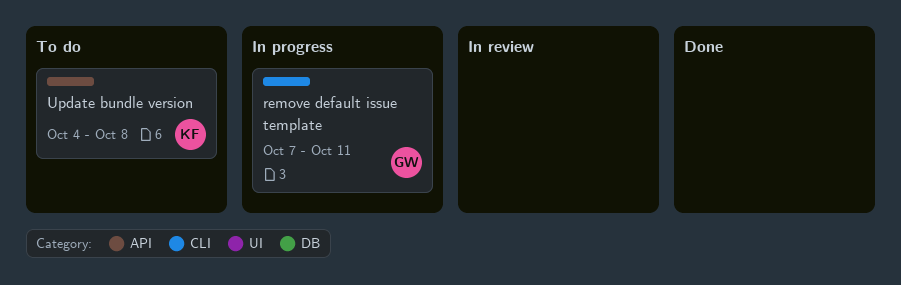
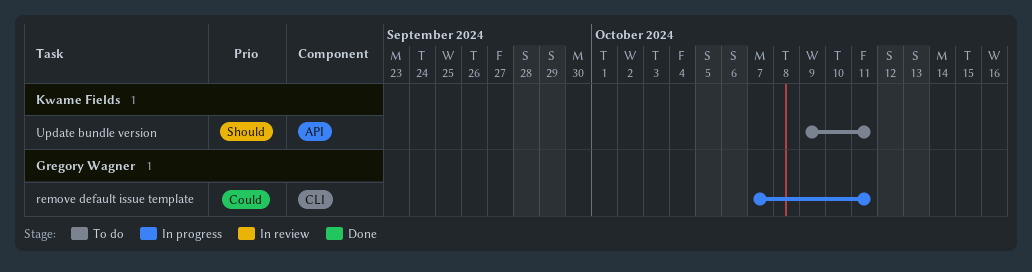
Update bundle version, start: Oct 4 -> Oct 9
Update bundle version, due: Oct 8 -> Oct 11

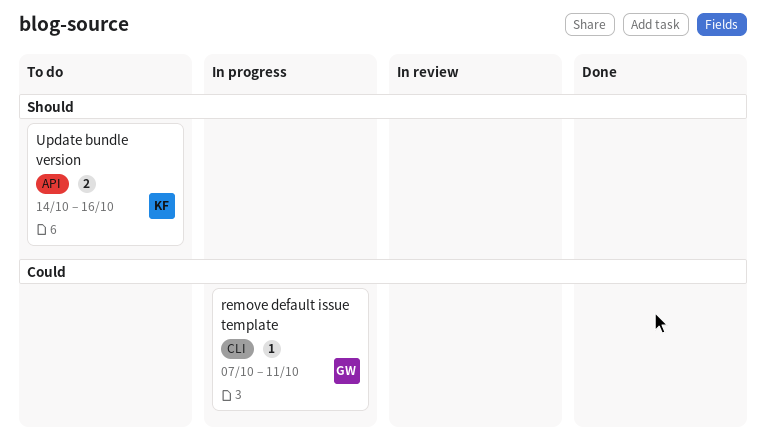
Update bundle version, start: Oct 9 -> Oct 14
Update bundle version, due: Oct 11 -> Oct 16

